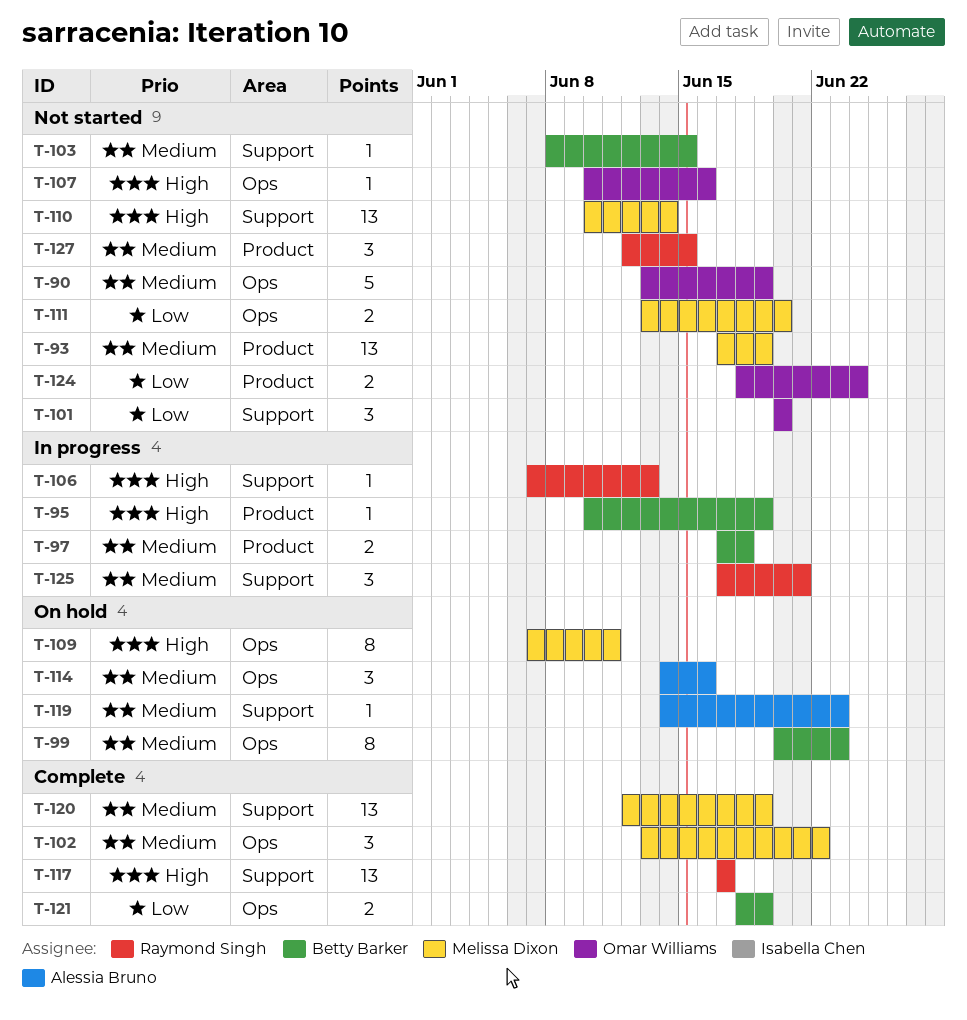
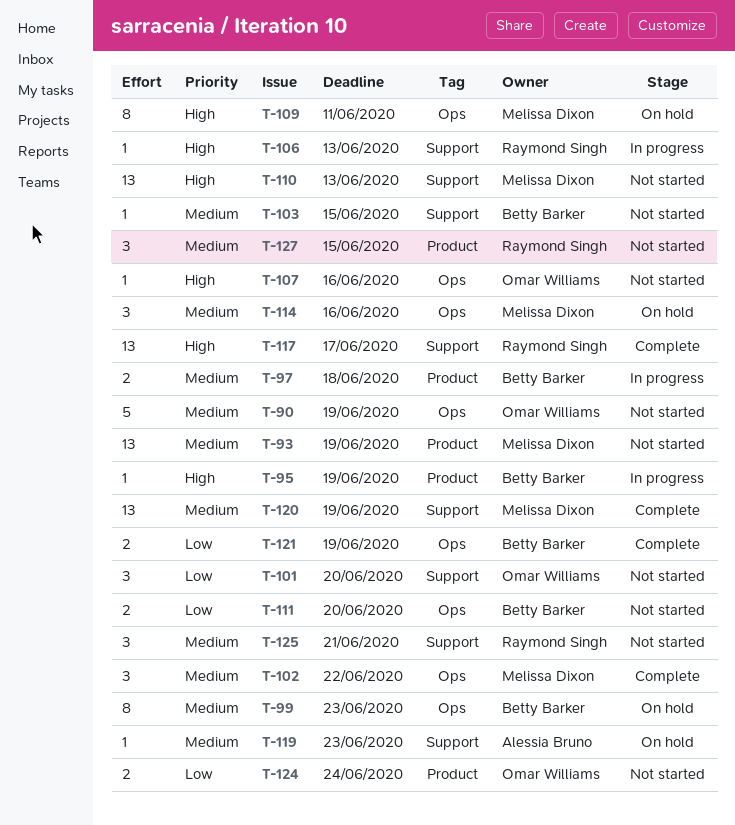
T-110, due: Jun 14 -> Jun 13
T-111, owner: Melissa Dixon -> Betty Barker
T-114, owner: Alessia Bruno -> Melissa Dixon
T-125, status: In progress -> Not started

